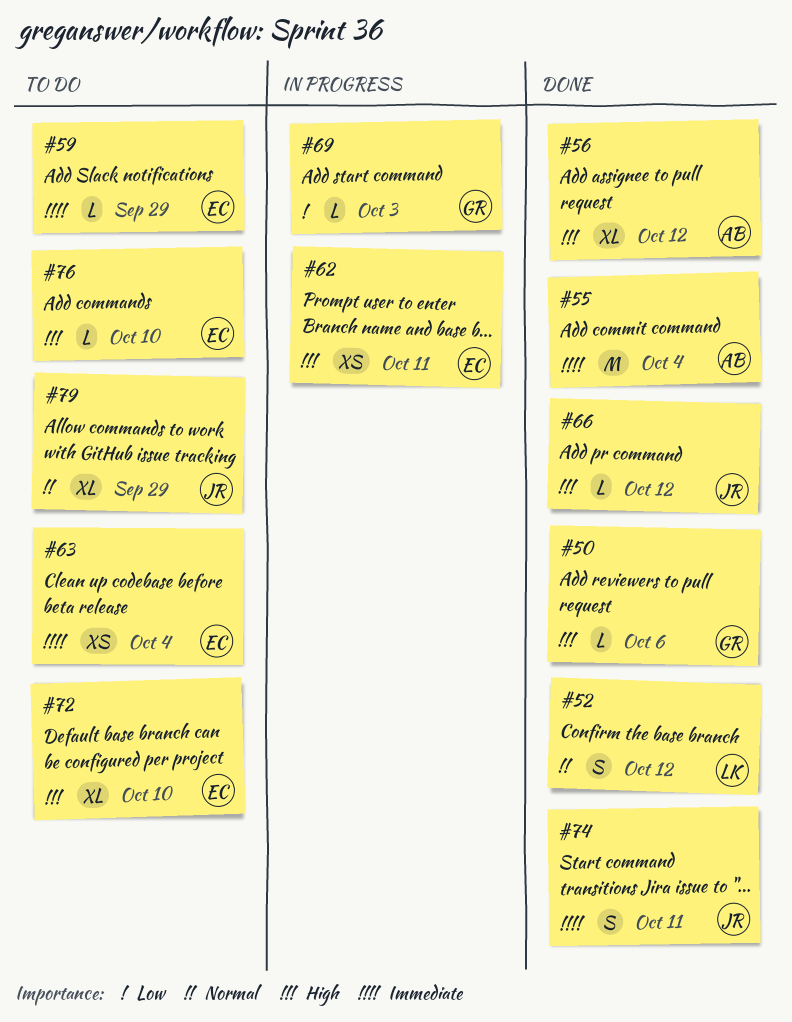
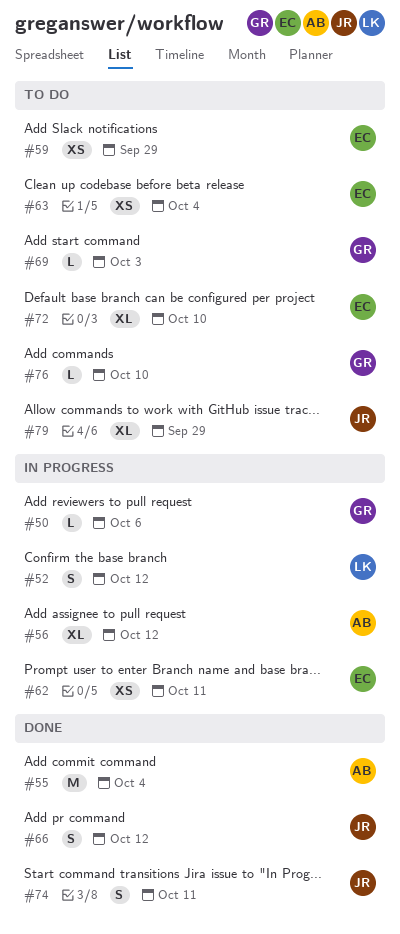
#50, status: Done -> In progress
#52, status: Done -> In progress
#56, status: Done -> In progress
#59, estimate: L -> XS
#66, estimate: L -> S
#69, status: In progress -> To do
#76, owner: EC -> GR

